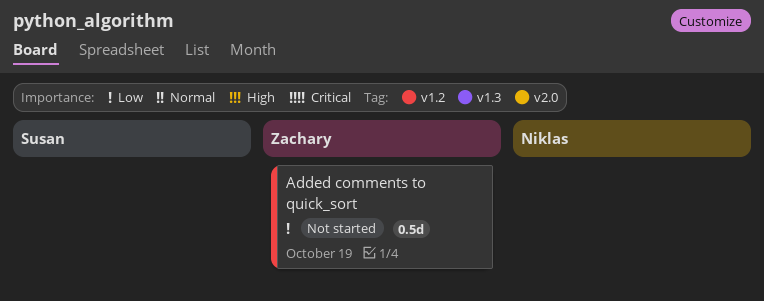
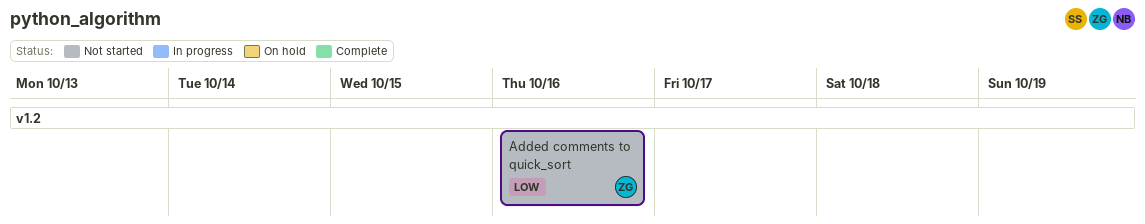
Added comments to quick_sort, due: Oct 19 -> Oct 16

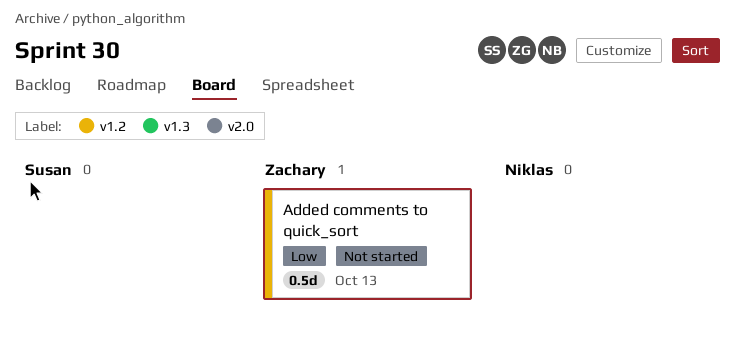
Added comments to quick_sort, due: Oct 16 -> Oct 13

